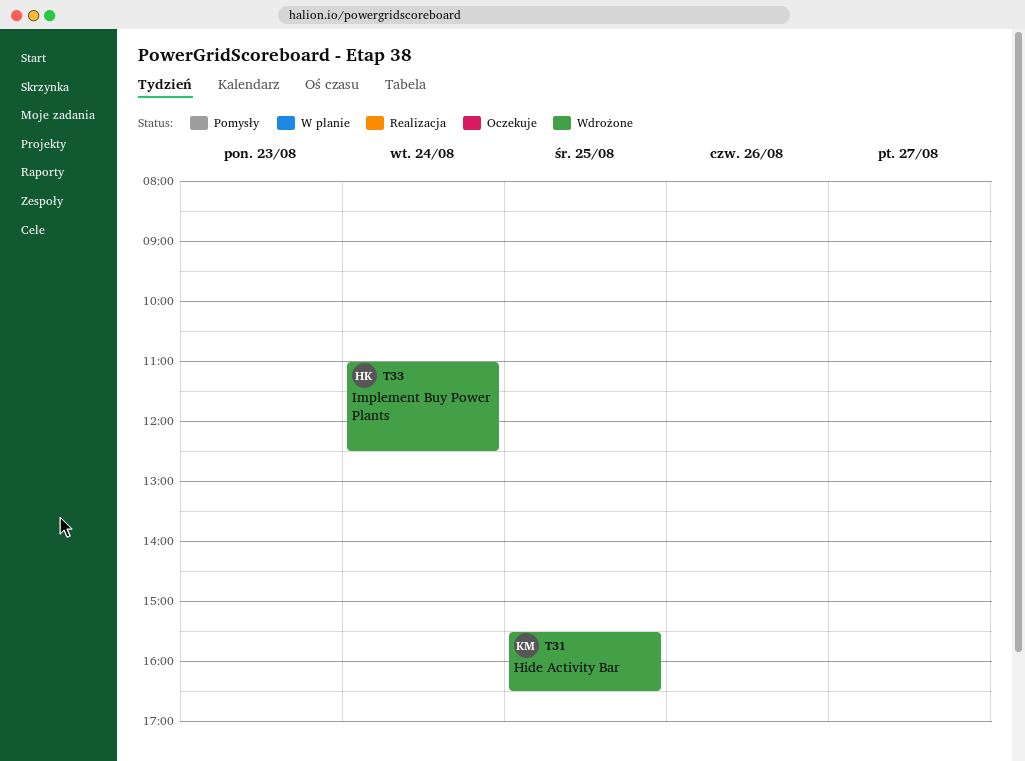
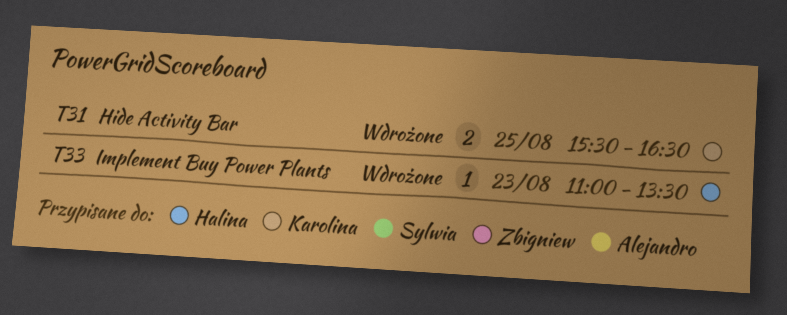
T33, day: Aug 24 -> Aug 23
T33, ends: 12:30 -> 13:30

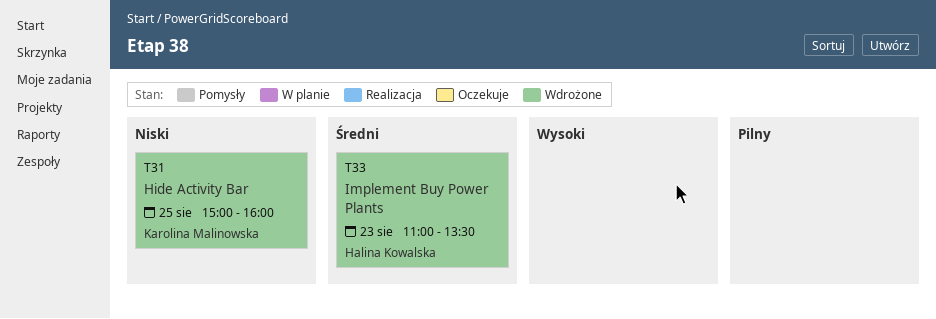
T31, begins: 15:30 -> 15:00
T31, ends: 16:30 -> 16:00

